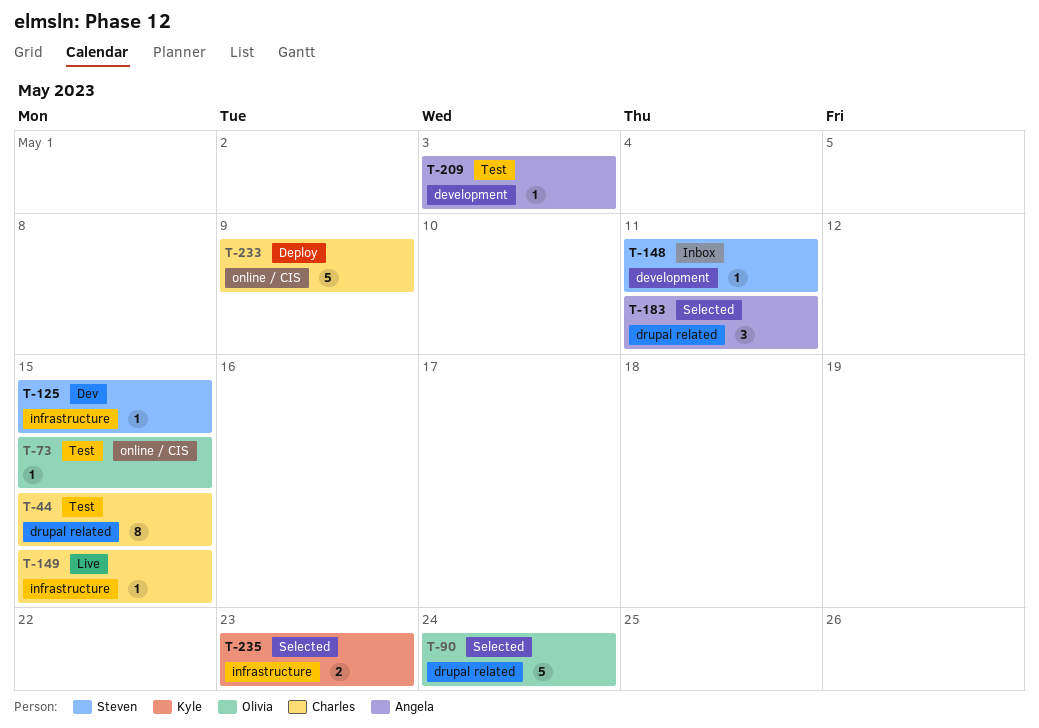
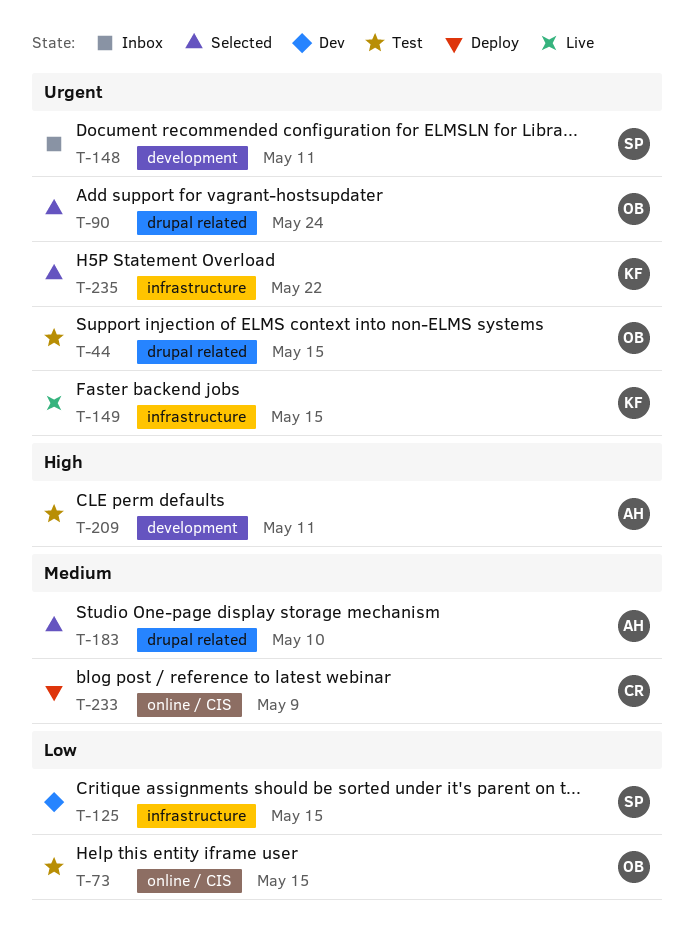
T-44, owner: Charles -> Olivia
T-149, owner: Charles -> Kyle
T-183, due: May 11 -> May 10
T-209, due: May 3 -> May 11
T-235, due: May 23 -> May 22

